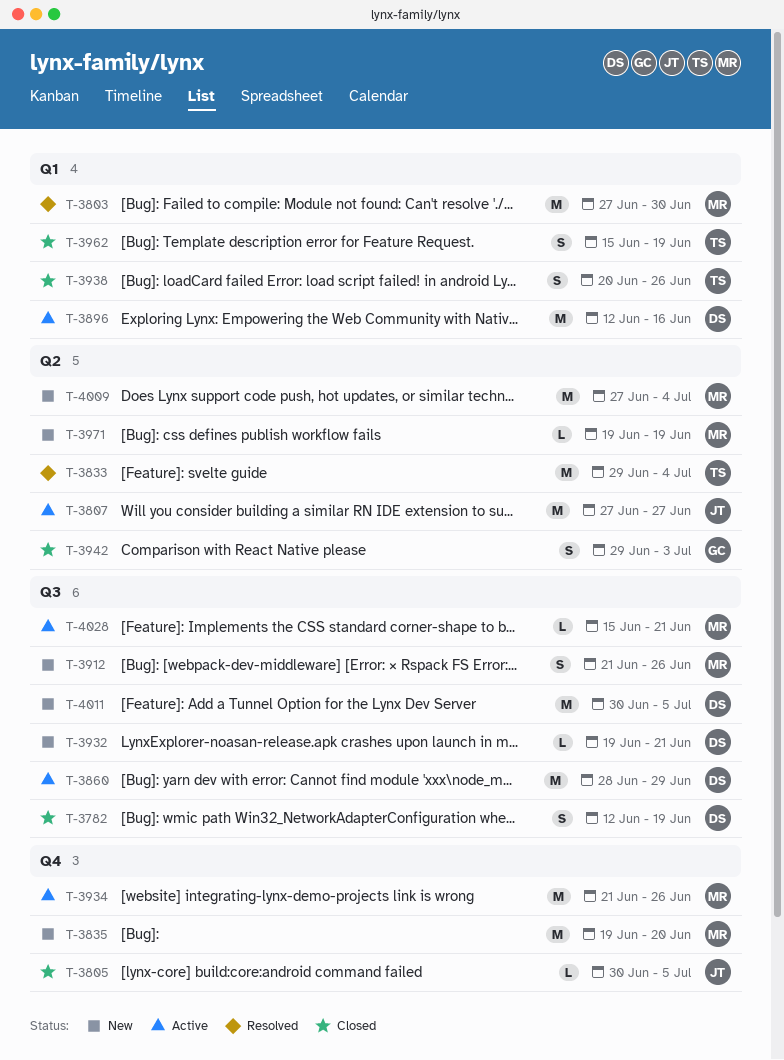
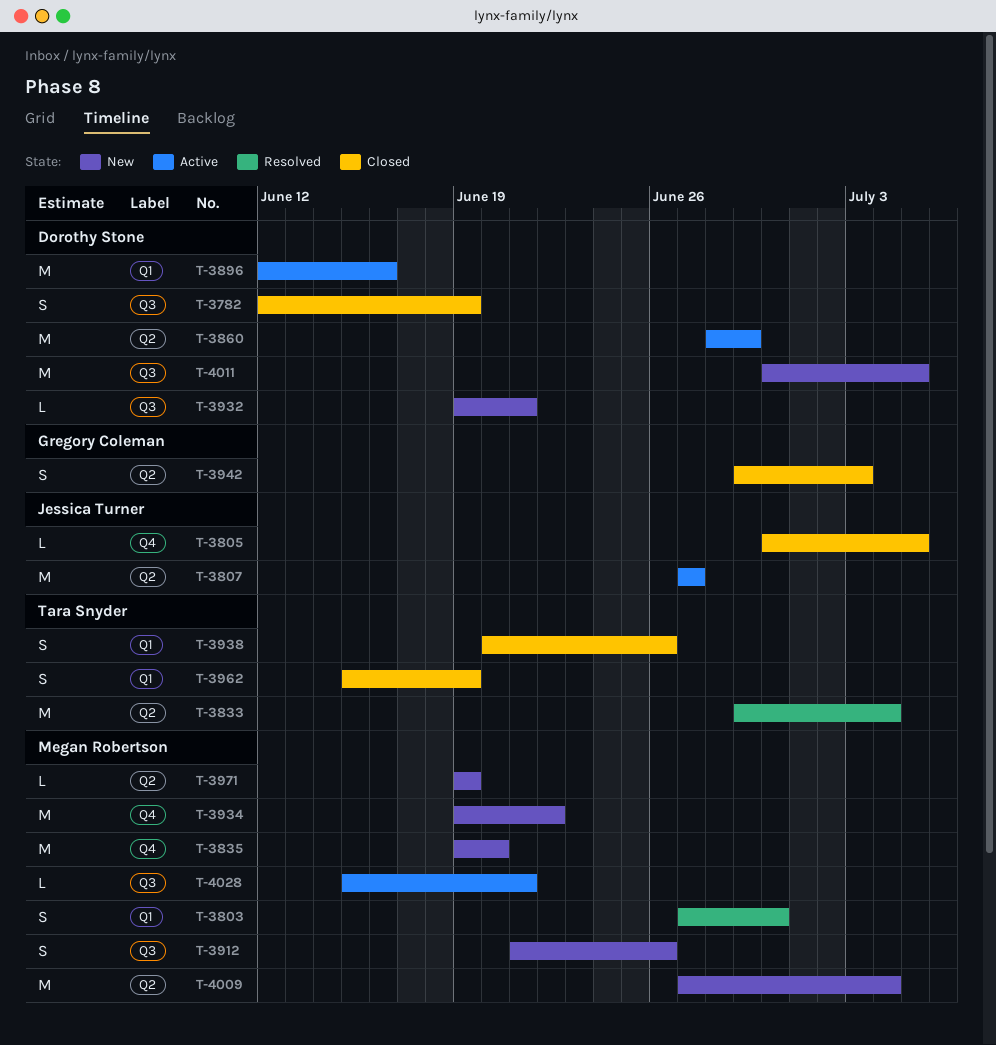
T-3803, estimate: M -> S
T-3860, label: Q3 -> Q2
T-3934, status: Active -> New
T-3934, start: Jun 21 -> Jun 19
T-3934, due: Jun 26 -> Jun 22

